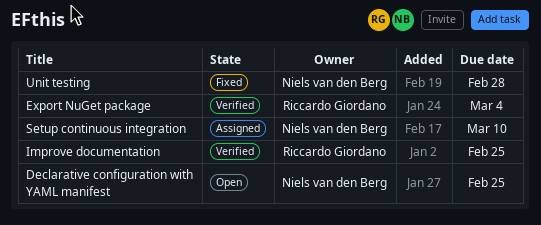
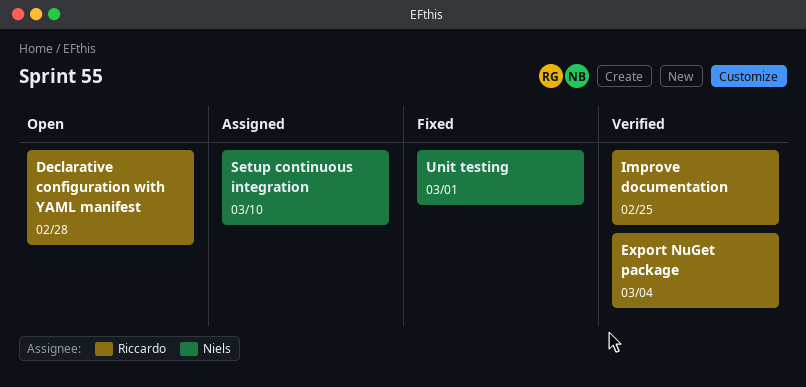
Declarative configuration with YAML manifest, owner: Niels van den Berg -> Riccardo Giordano
Declarative configuration with YAML manifest, due: Feb 25 -> Feb 28
Unit testing, due: Feb 28 -> Mar 1

